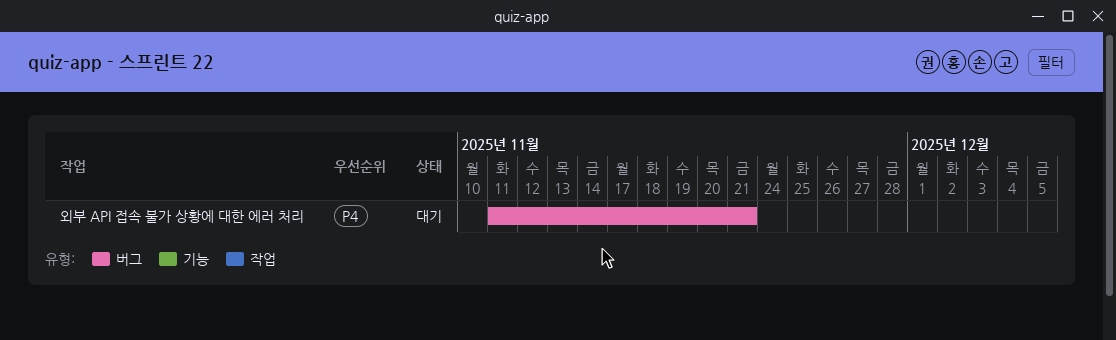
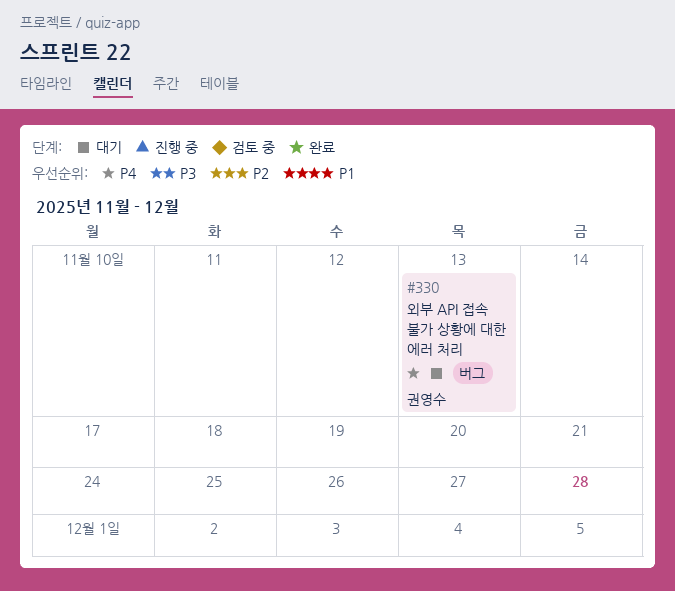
외부 API 접속 불가 상황에 대한 에러 처리, due: Nov 21 -> Nov 13

